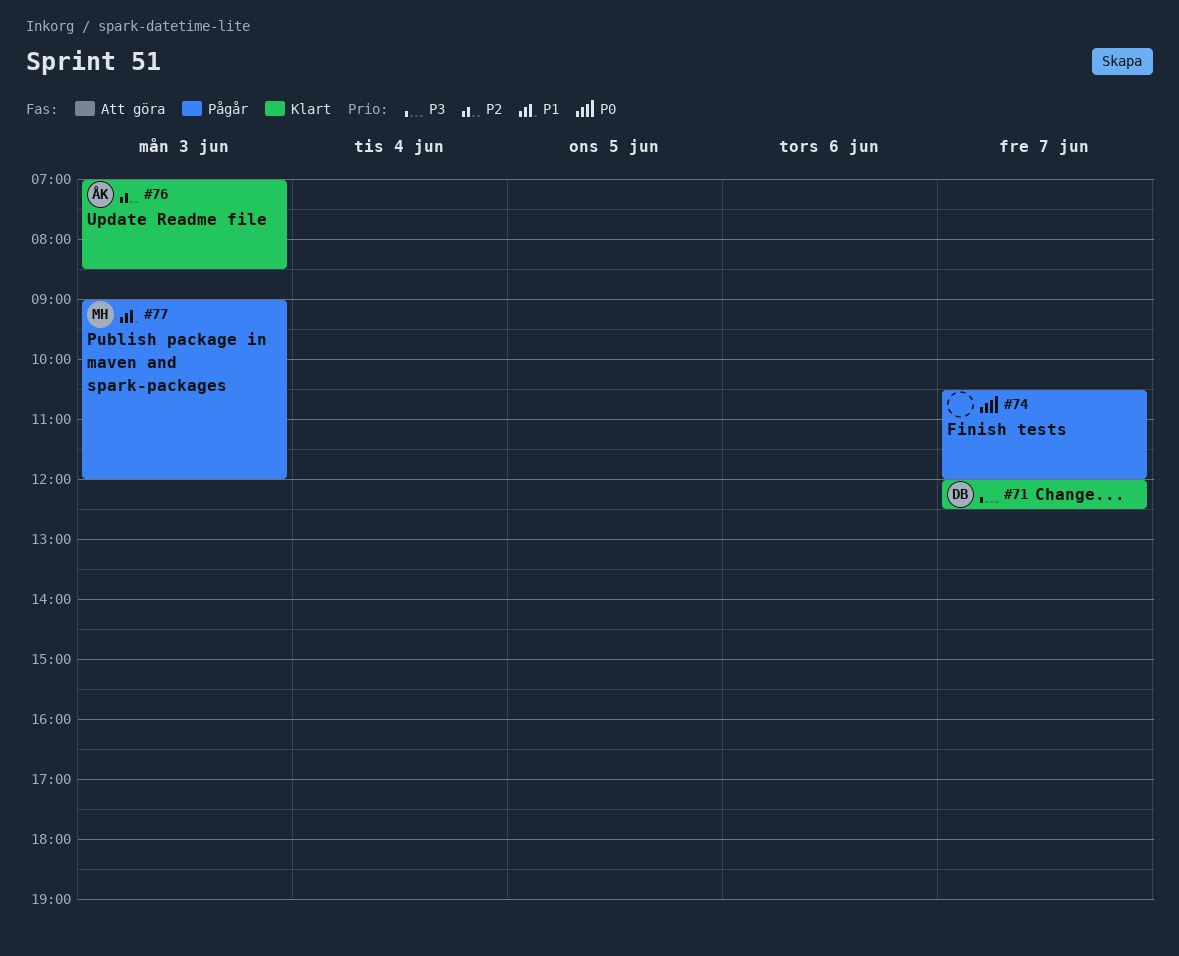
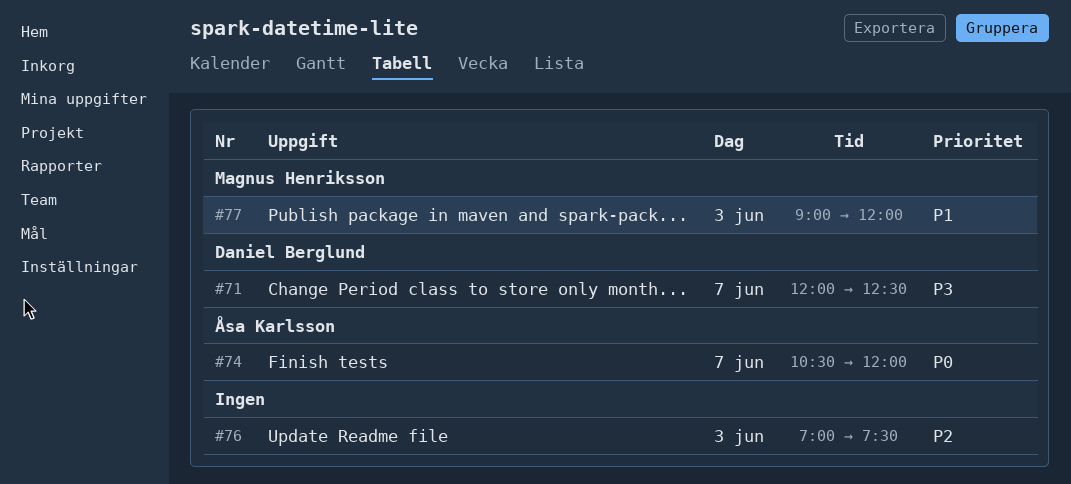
#74, owner: none -> Åsa Karlsson
#76, owner: Åsa Karlsson -> none
#76, ends: 08:30 -> 07:30

